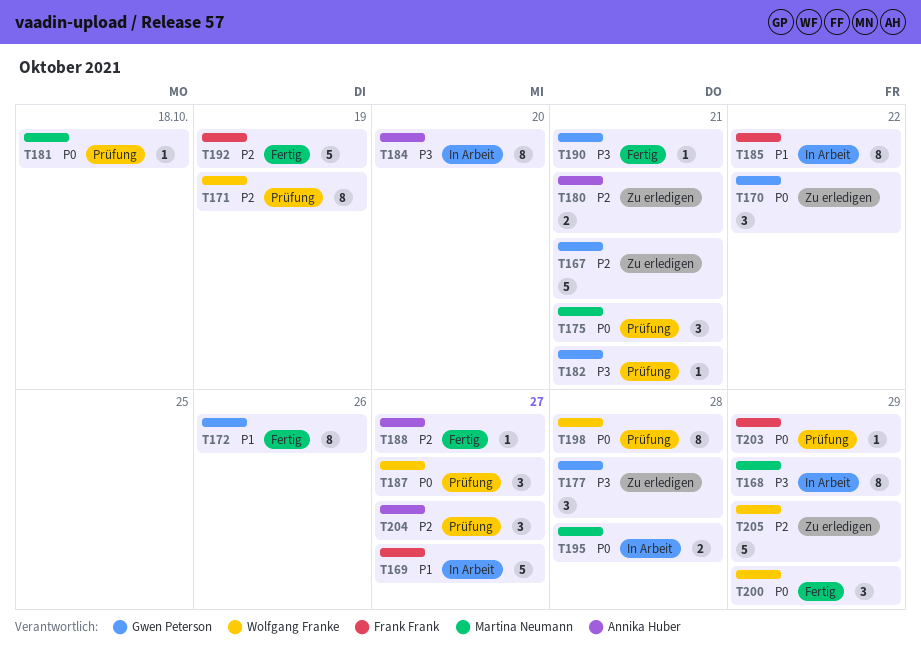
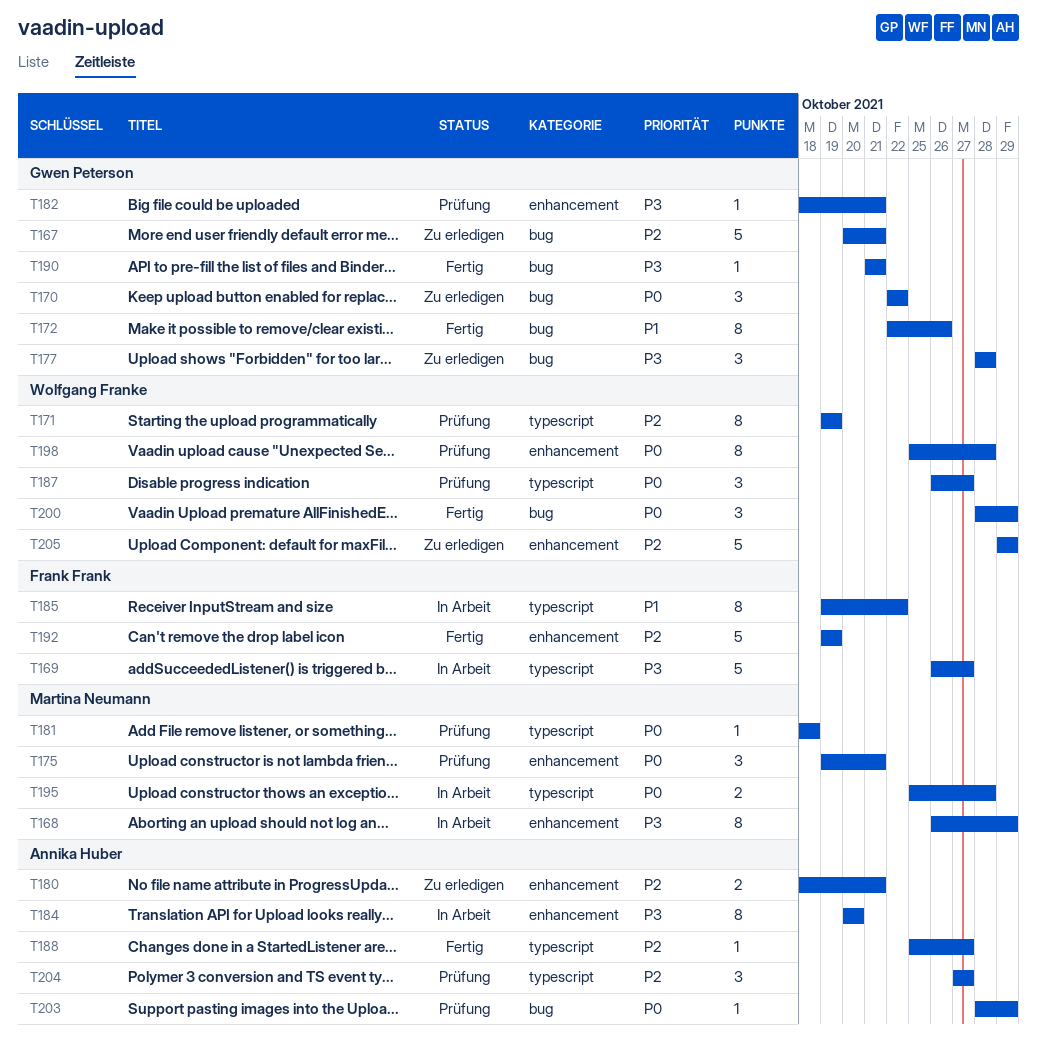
T169, priority: P1 -> P3
T203, owner: Frank Frank -> Annika Huber

